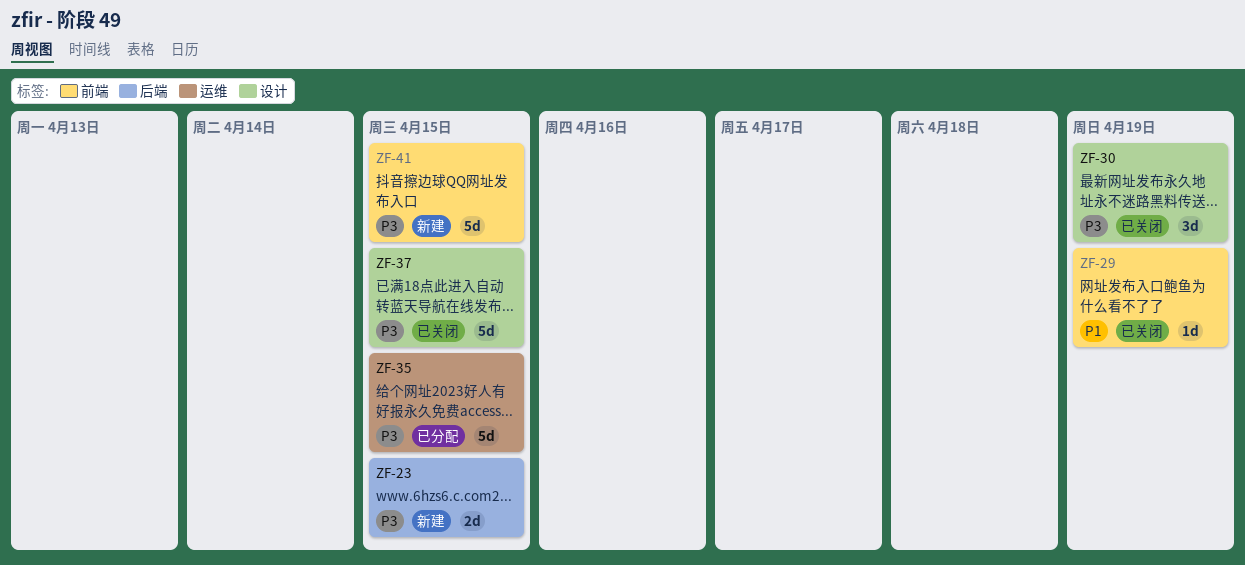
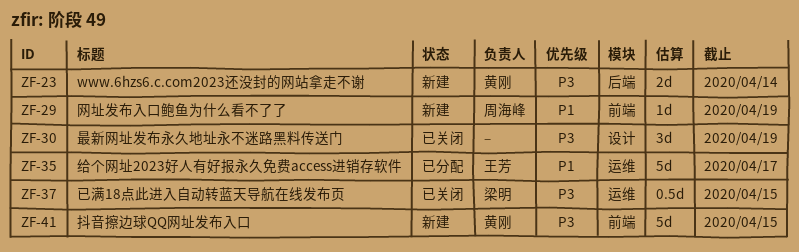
ZF-23, due: Apr 15 -> Apr 14
ZF-29, status: 已关闭 -> 新建
ZF-35, priority: P3 -> P1
ZF-35, due: Apr 15 -> Apr 17
ZF-37, label: 设计 -> 运维
ZF-37, estimate: 5d -> 0.5d

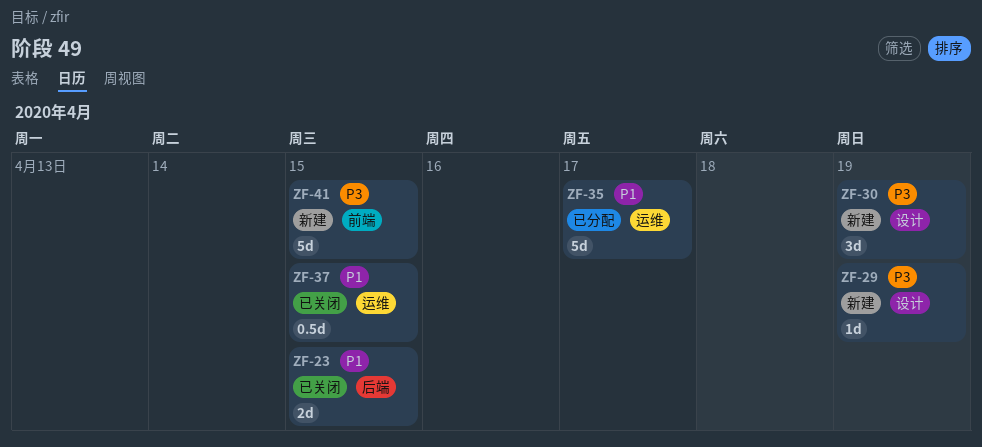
ZF-23, status: 新建 -> 已关闭
ZF-23, priority: P3 -> P1
ZF-23, due: Apr 14 -> Apr 15
ZF-29, priority: P1 -> P3
ZF-29, label: 前端 -> 设计
ZF-30, status: 已关闭 -> 新建
ZF-37, priority: P3 -> P1

